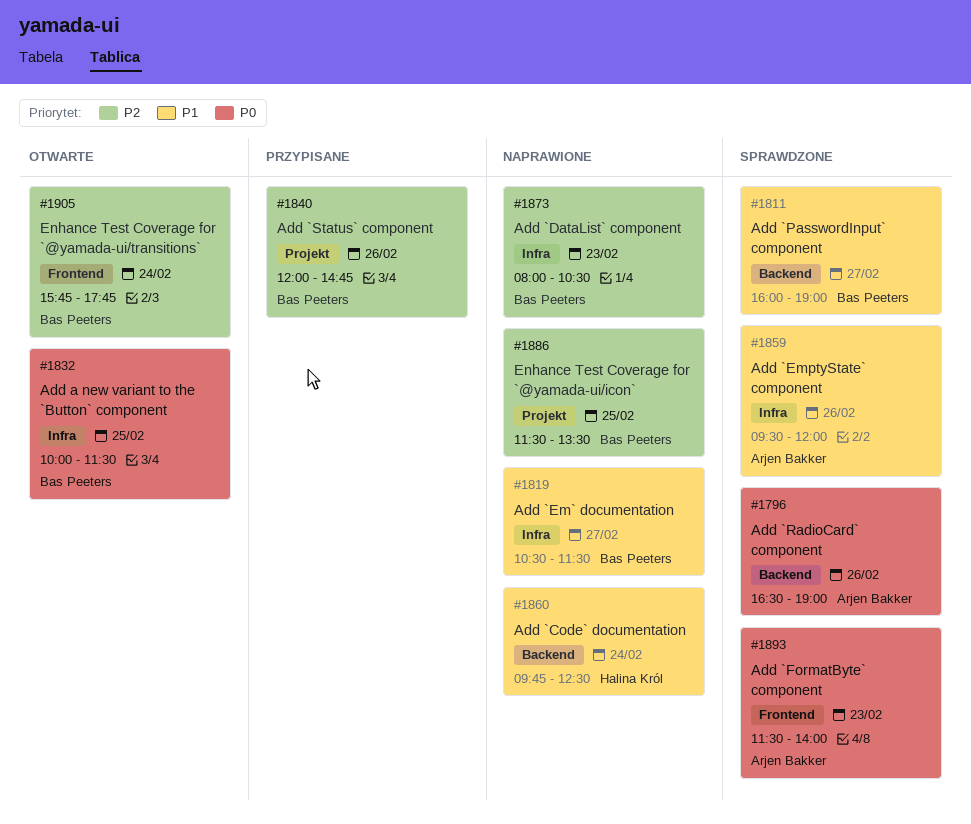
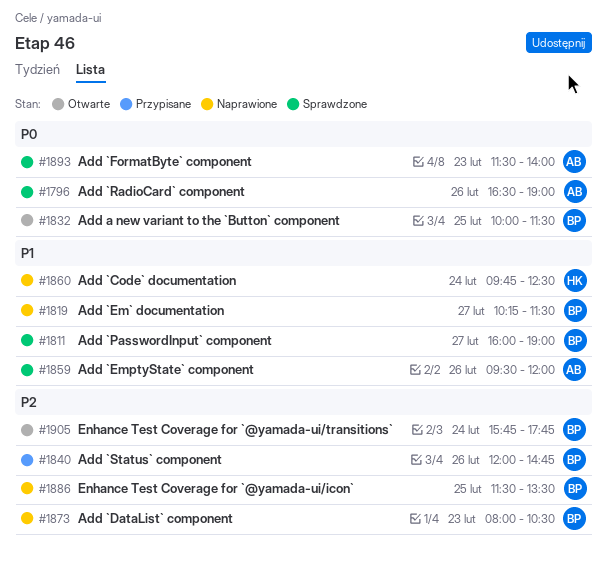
#1819, begins: 10:30 -> 10:15

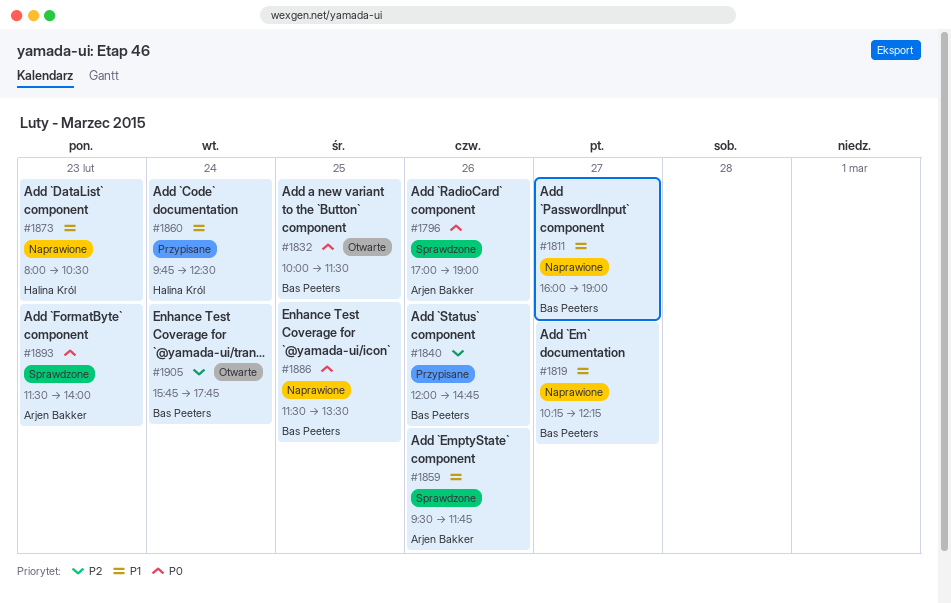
#1796, begins: 16:30 -> 17:00
#1811, status: Sprawdzone -> Naprawione
#1819, ends: 11:30 -> 12:15
#1859, ends: 12:00 -> 11:45
#1860, status: Naprawione -> Przypisane
#1873, owner: Bas Peeters -> Halina Król
#1873, priority: P2 -> P1
#1886, priority: P2 -> P0

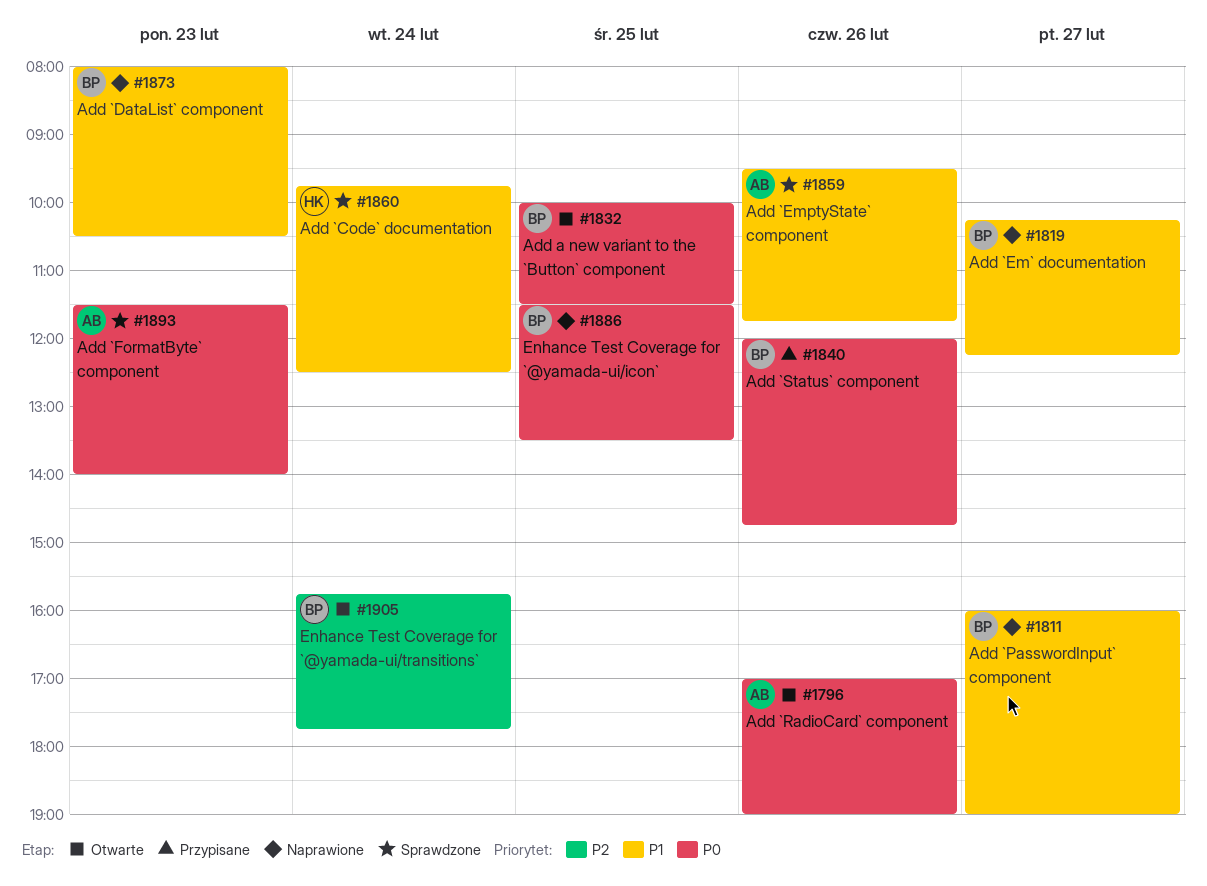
#1796, status: Sprawdzone -> Otwarte
#1840, priority: P2 -> P0
#1860, status: Przypisane -> Sprawdzone
#1873, owner: Halina Król -> Bas Peeters

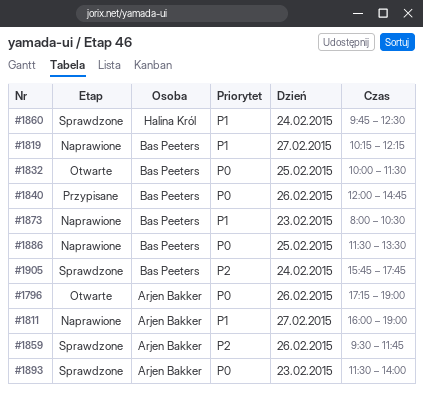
#1796, begins: 17:00 -> 17:15
#1811, owner: Bas Peeters -> Arjen Bakker
#1859, priority: P1 -> P2
#1905, status: Otwarte -> Sprawdzone

